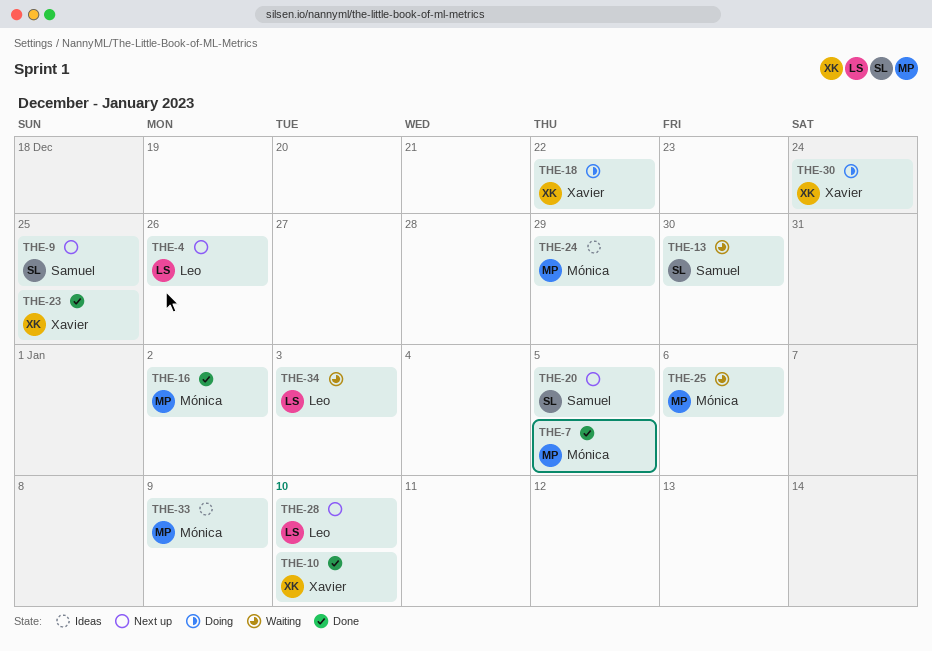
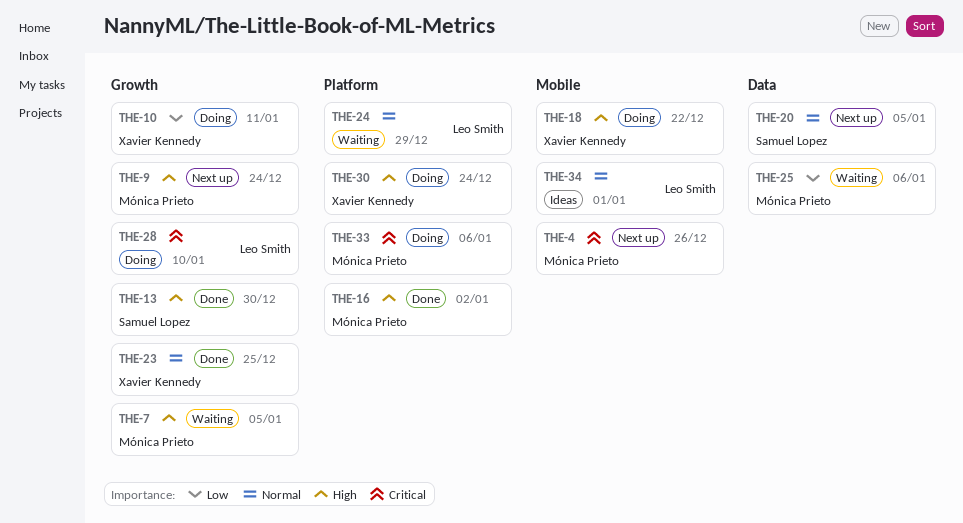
THE-4, owner: Leo Smith -> Mónica Prieto
THE-7, status: Done -> Waiting
THE-9, owner: Samuel Lopez -> Mónica Prieto
THE-9, due: Dec 25 -> Dec 24
THE-10, status: Done -> Doing
THE-10, due: Jan 10 -> Jan 11
THE-13, status: Waiting -> Done
THE-24, status: Ideas -> Waiting
THE-24, owner: Mónica Prieto -> Leo Smith
THE-28, status: Next up -> Doing
THE-33, status: Ideas -> Doing
THE-33, due: Jan 9 -> Jan 6
THE-34, status: Waiting -> Ideas
THE-34, due: Jan 3 -> Jan 1

